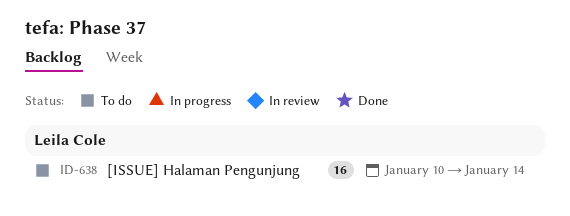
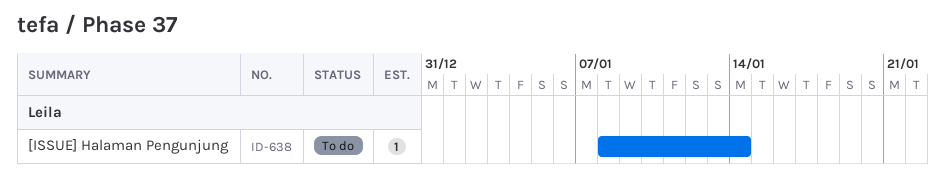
ID-638, estimate: 16 -> 1
ID-638, start: Jan 10 -> Jan 8

